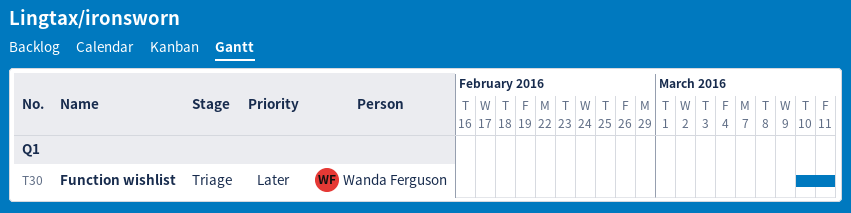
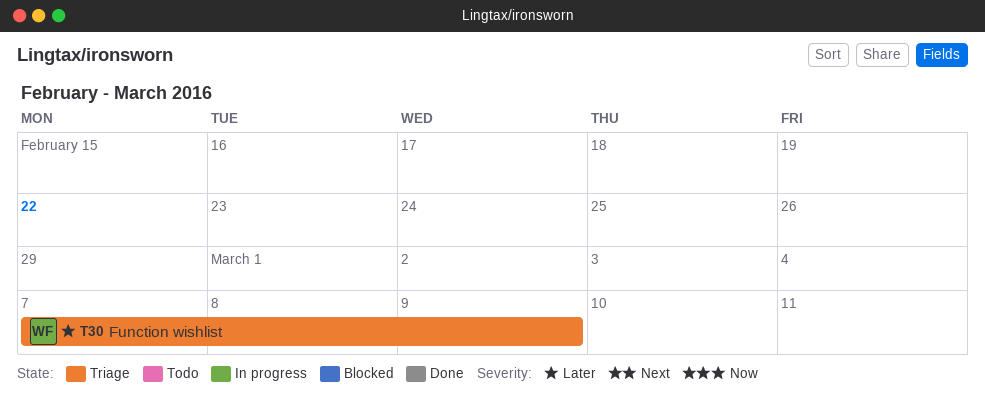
T30, start: Mar 10 -> Mar 7
T30, due: Mar 11 -> Mar 9

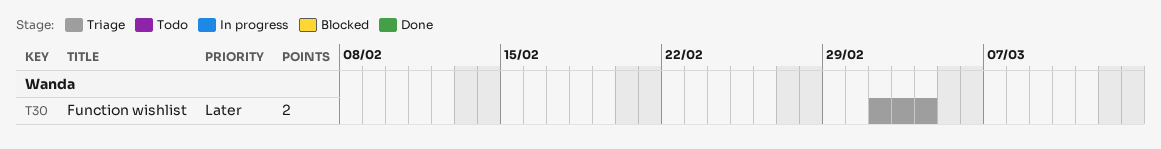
T30, start: Mar 7 -> Mar 2
T30, due: Mar 9 -> Mar 4

